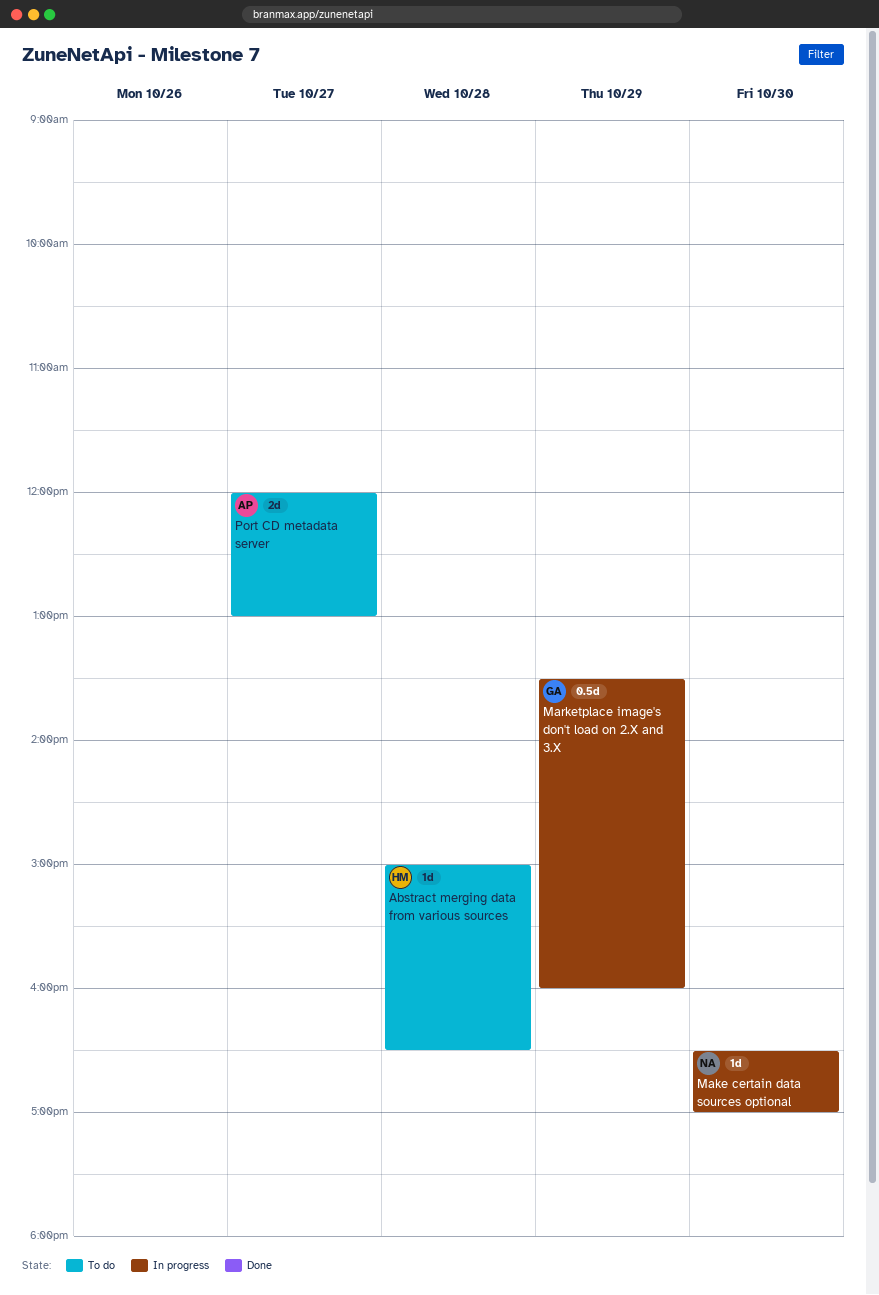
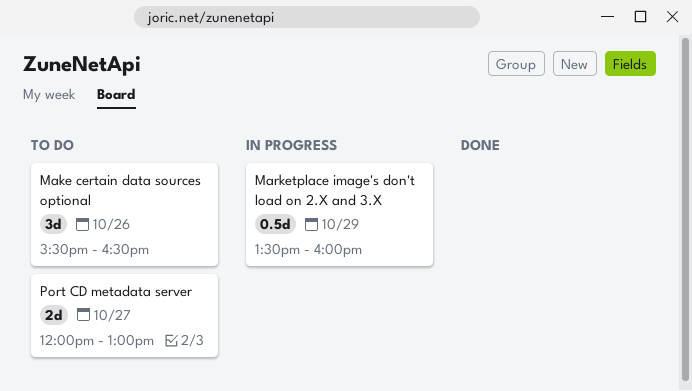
Abstract merging data from various sources: present -> none
Make certain data sources optional, status: In progress -> To do
Make certain data sources optional, estimate: 1d -> 3d
Make certain data sources optional, day: Oct 30 -> Oct 26
Make certain data sources optional, begins: 16:30 -> 15:30
Make certain data sources optional, ends: 17:00 -> 16:30

